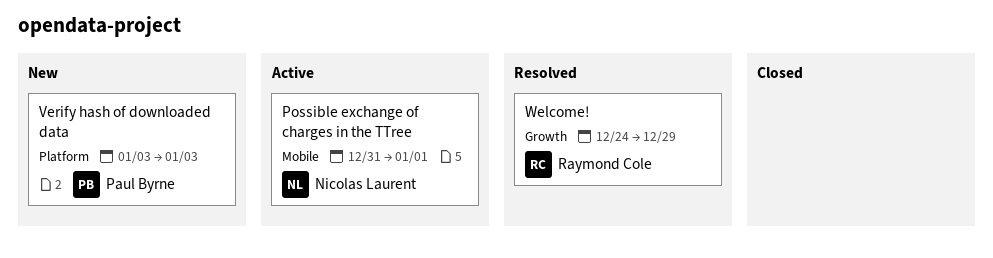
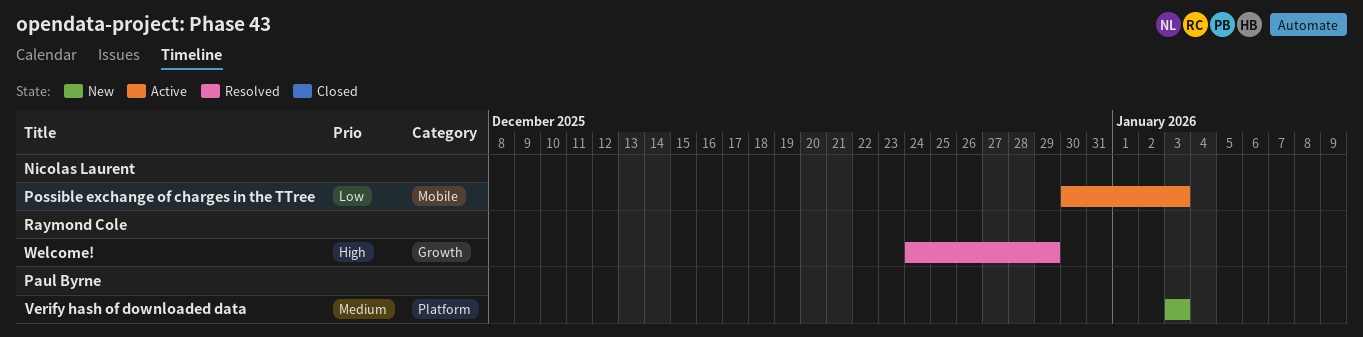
Possible exchange of charges in the TTree, start: Dec 31 -> Dec 30
Possible exchange of charges in the TTree, due: Jan 1 -> Jan 3

